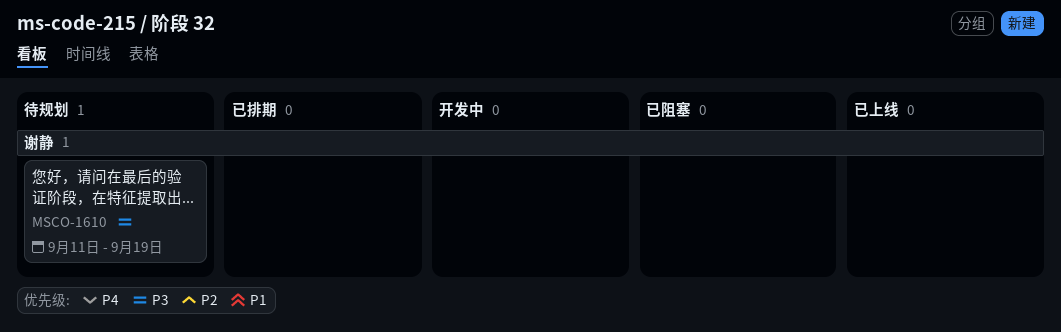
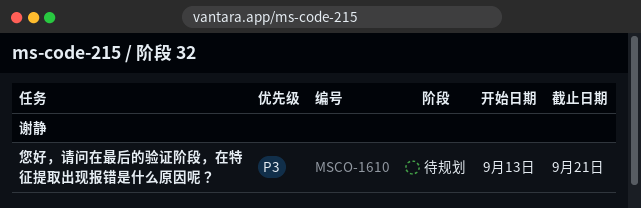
MSCO-1610, start: Sep 11 -> Sep 13
MSCO-1610, due: Sep 19 -> Sep 21

